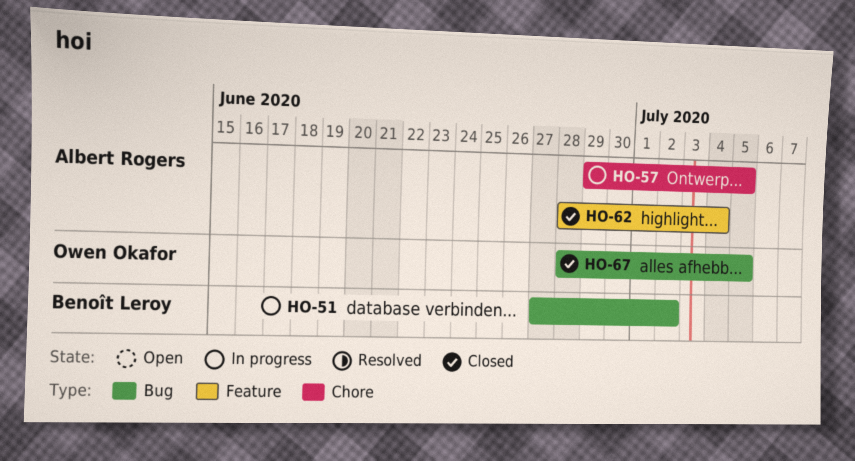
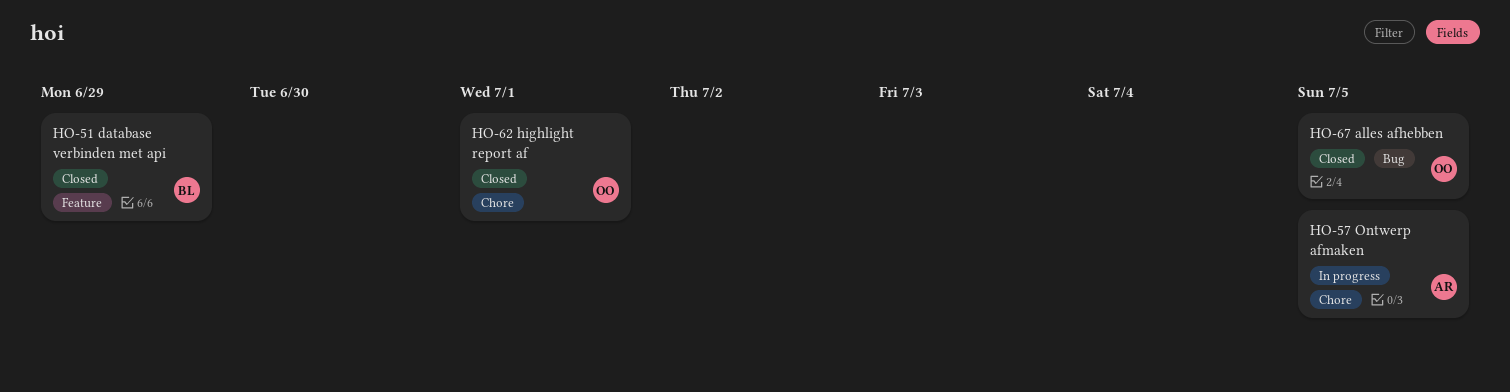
HO-51, status: In progress -> Closed
HO-51, label: Bug -> Feature
HO-51, due: Jul 2 -> Jun 29
HO-62, owner: Albert Rogers -> Owen Okafor
HO-62, label: Feature -> Chore
HO-62, due: Jul 4 -> Jul 1

